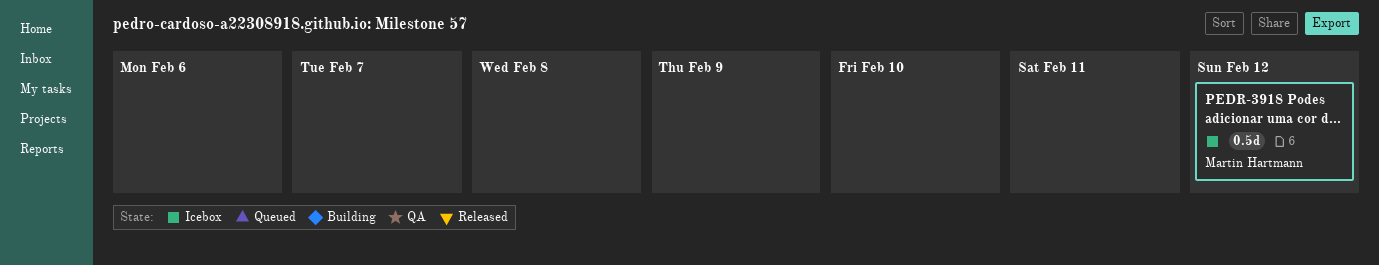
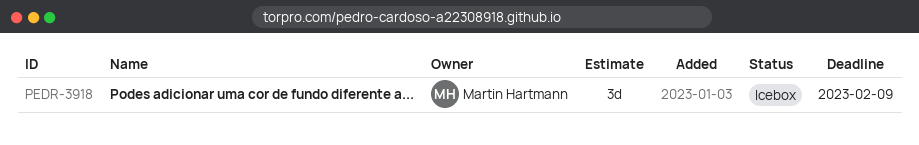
PEDR-3918, estimate: 0.5d -> 3d
PEDR-3918, due: Feb 12 -> Feb 9

